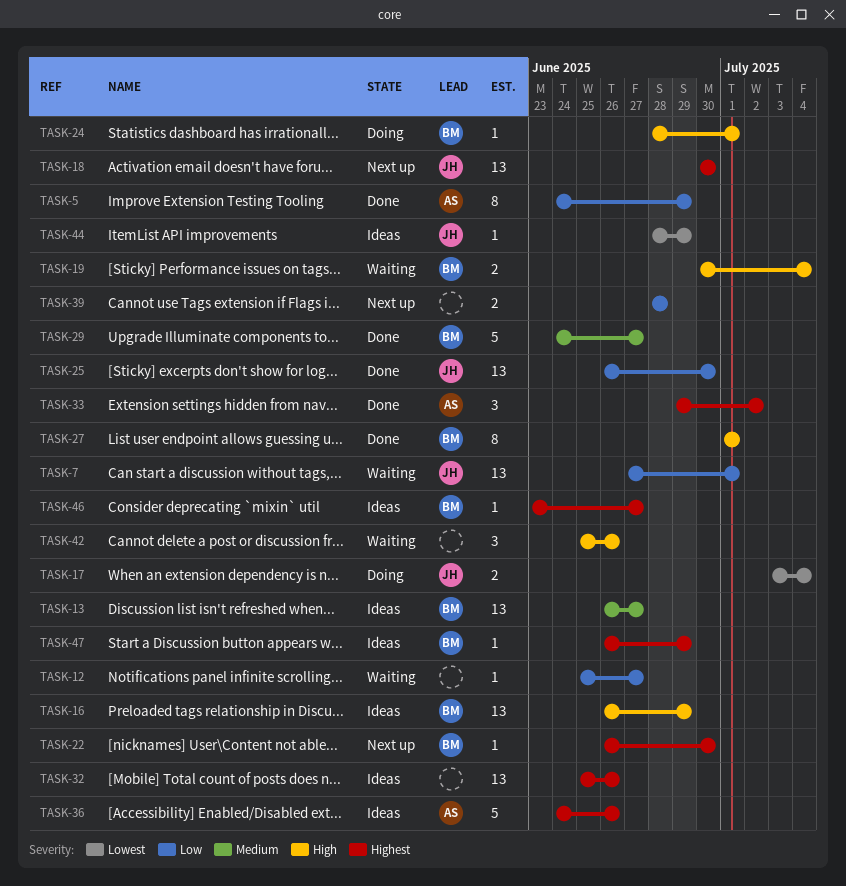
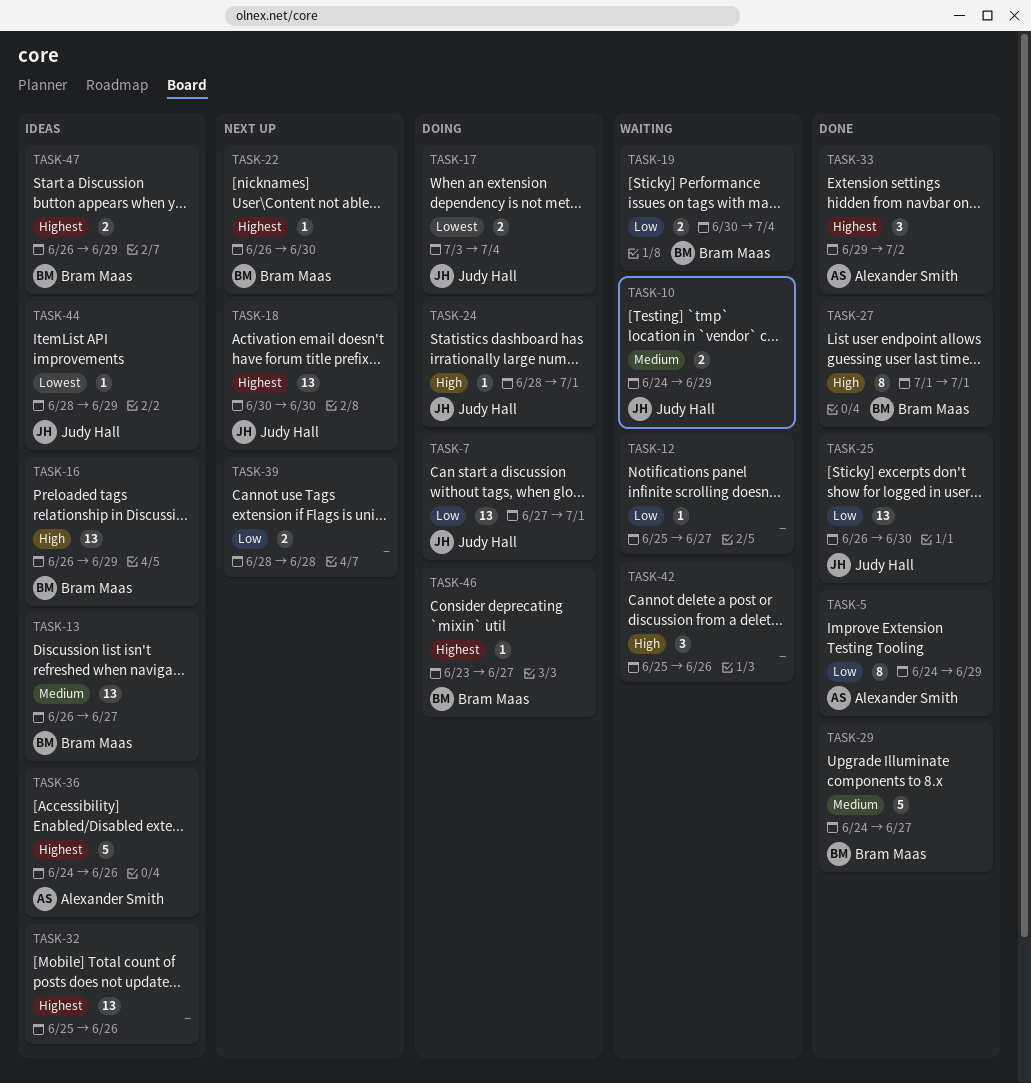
TASK-7, status: Waiting -> Doing
TASK-10: none -> present
TASK-19, priority: High -> Low
TASK-24, owner: Bram Maas -> Judy Hall
TASK-46, status: Ideas -> Doing
TASK-47, estimate: 1 -> 2

